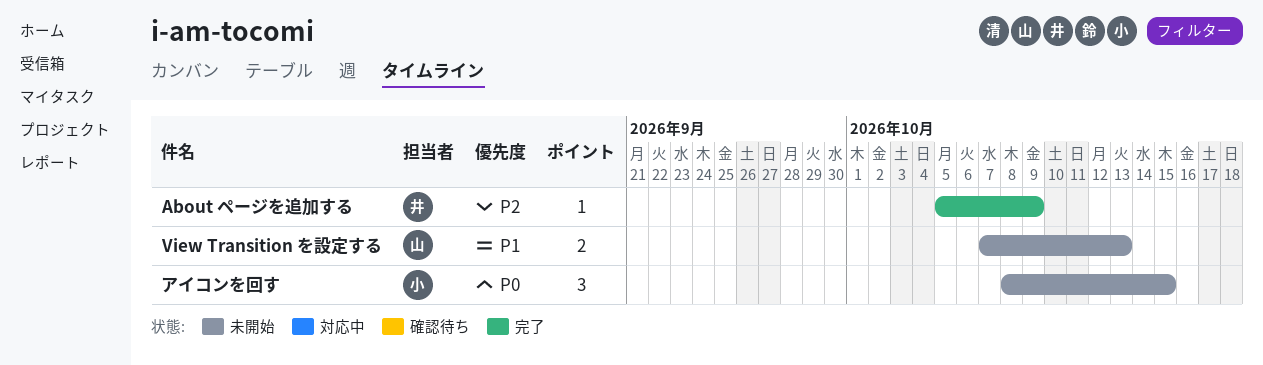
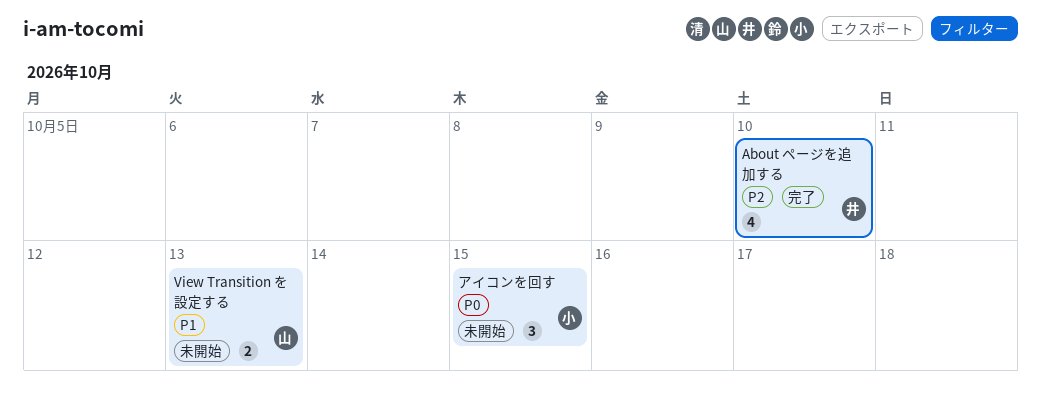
About ページを追加する, estimate: 1 -> 4
About ページを追加する, due: Oct 9 -> Oct 10

